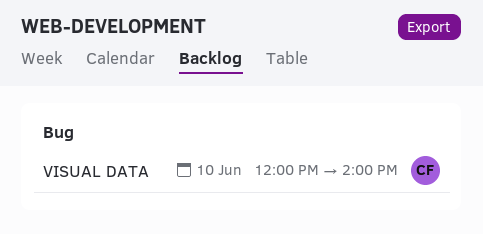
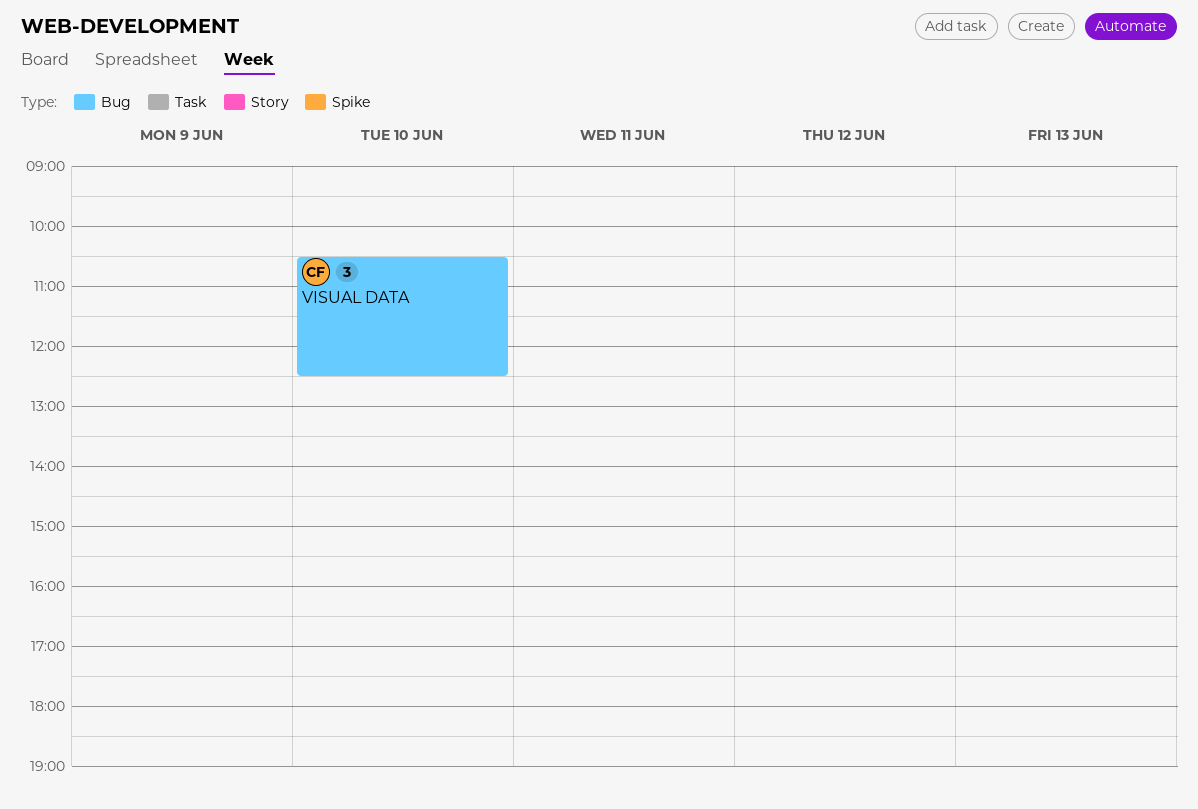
VISUAL DATA, begins: 12:00 -> 10:30
VISUAL DATA, ends: 14:00 -> 12:30

